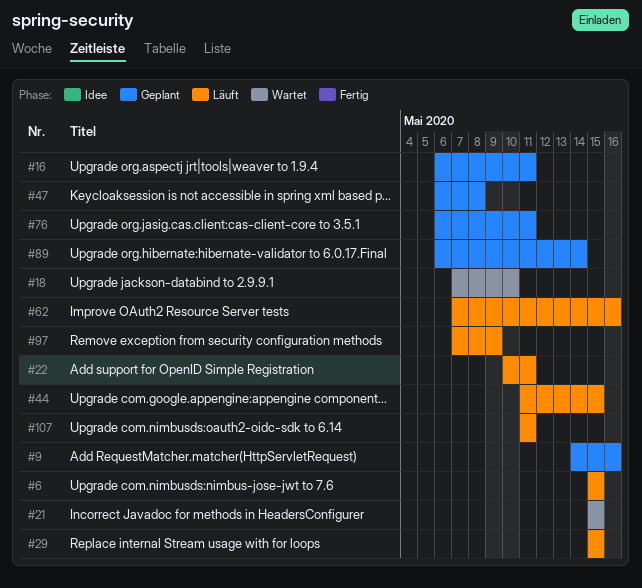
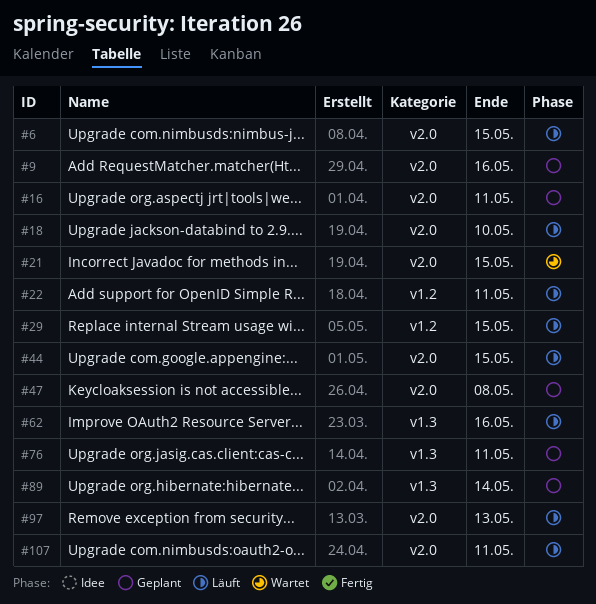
#18, status: Wartet -> Läuft
#97, due: May 9 -> May 13

